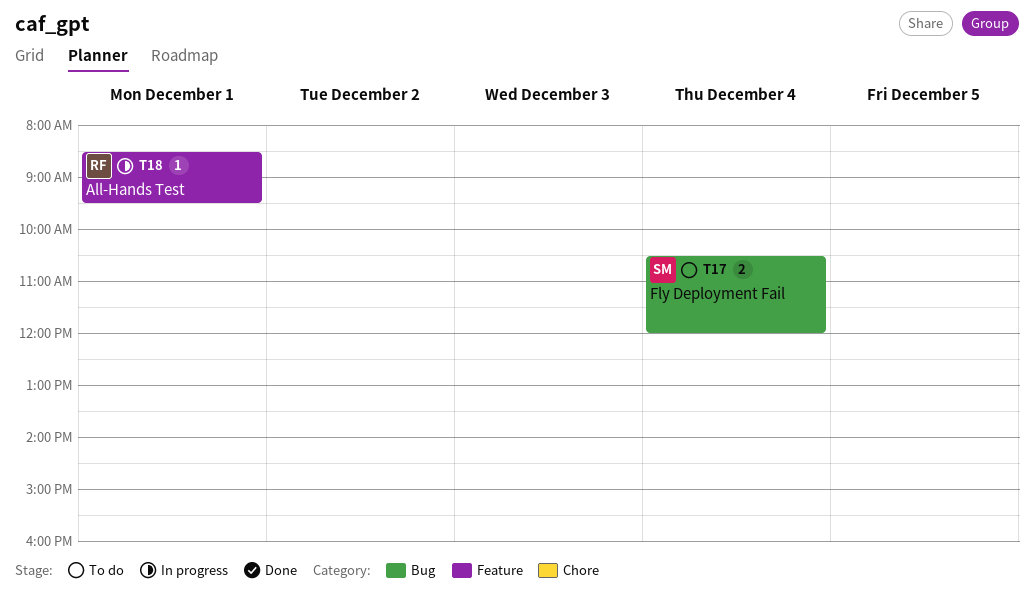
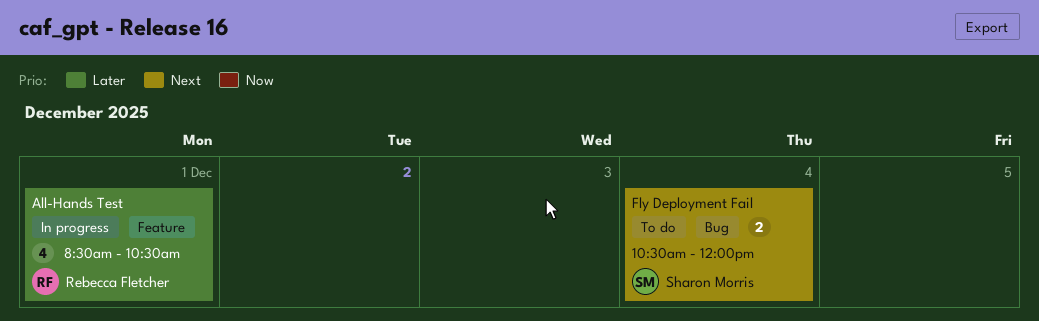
All-Hands Test, estimate: 1 -> 4
All-Hands Test, ends: 09:30 -> 10:30

